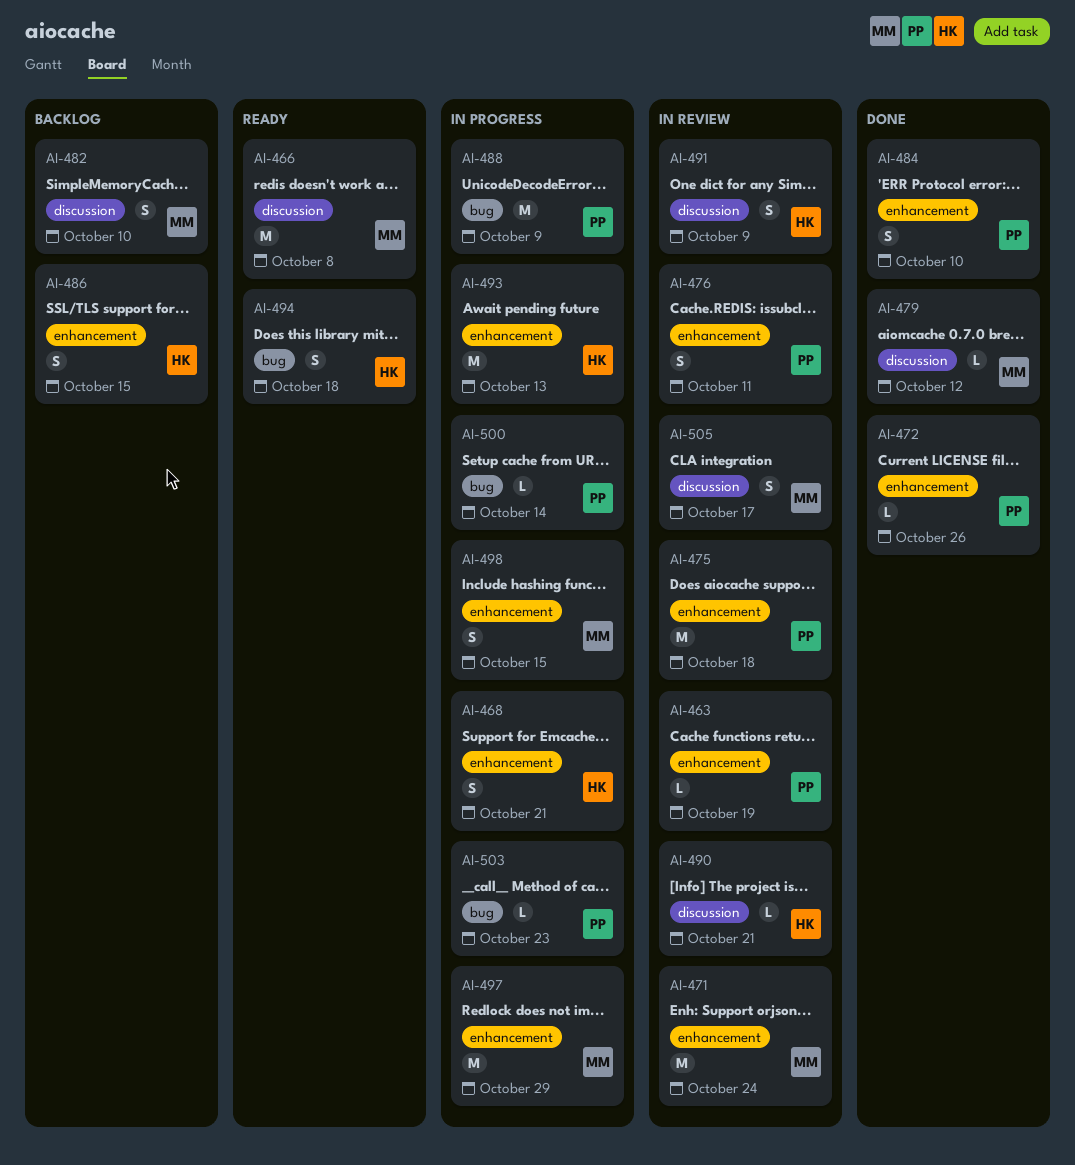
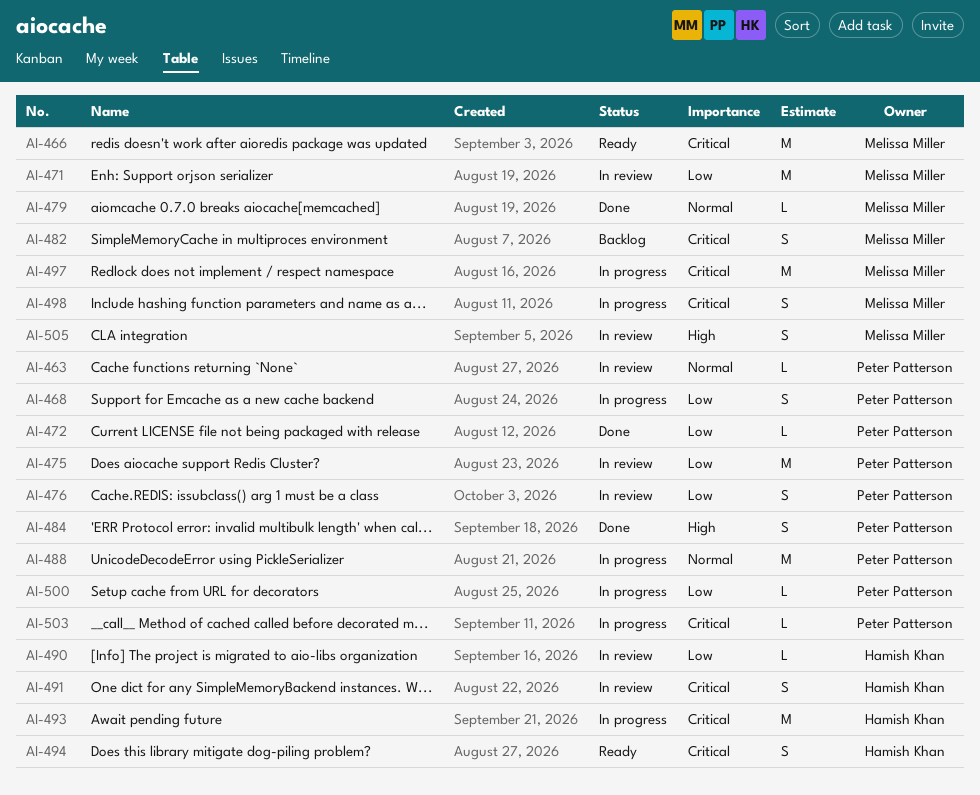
AI-468, owner: Hamish Khan -> Peter Patterson
AI-486: present -> none

